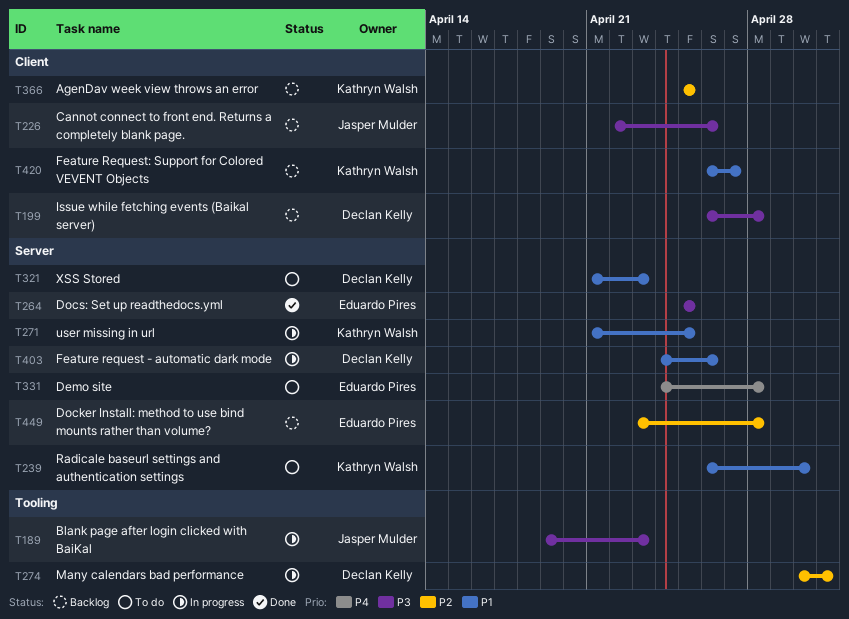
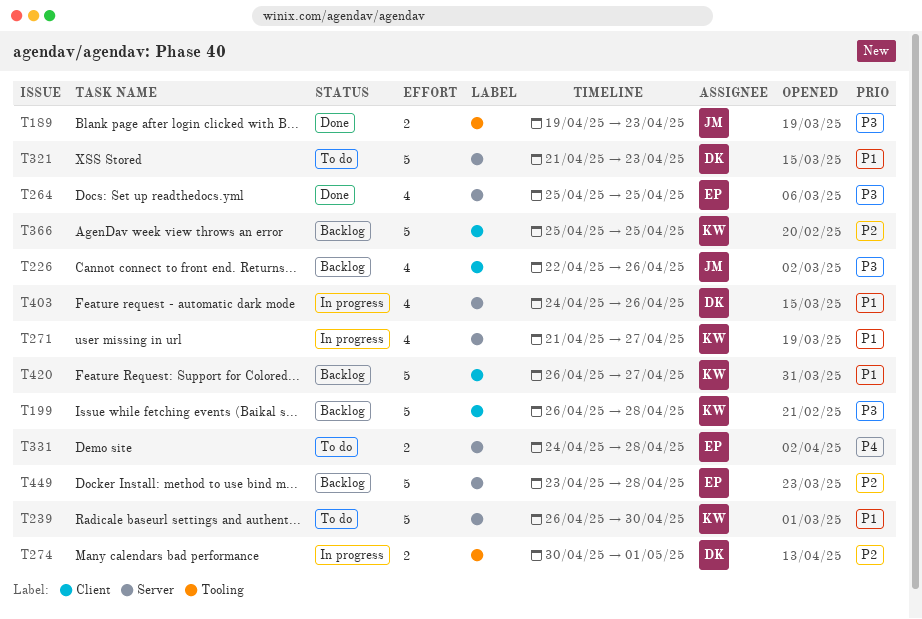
T189, status: In progress -> Done
T199, owner: Declan Kelly -> Kathryn Walsh
T271, due: Apr 25 -> Apr 27

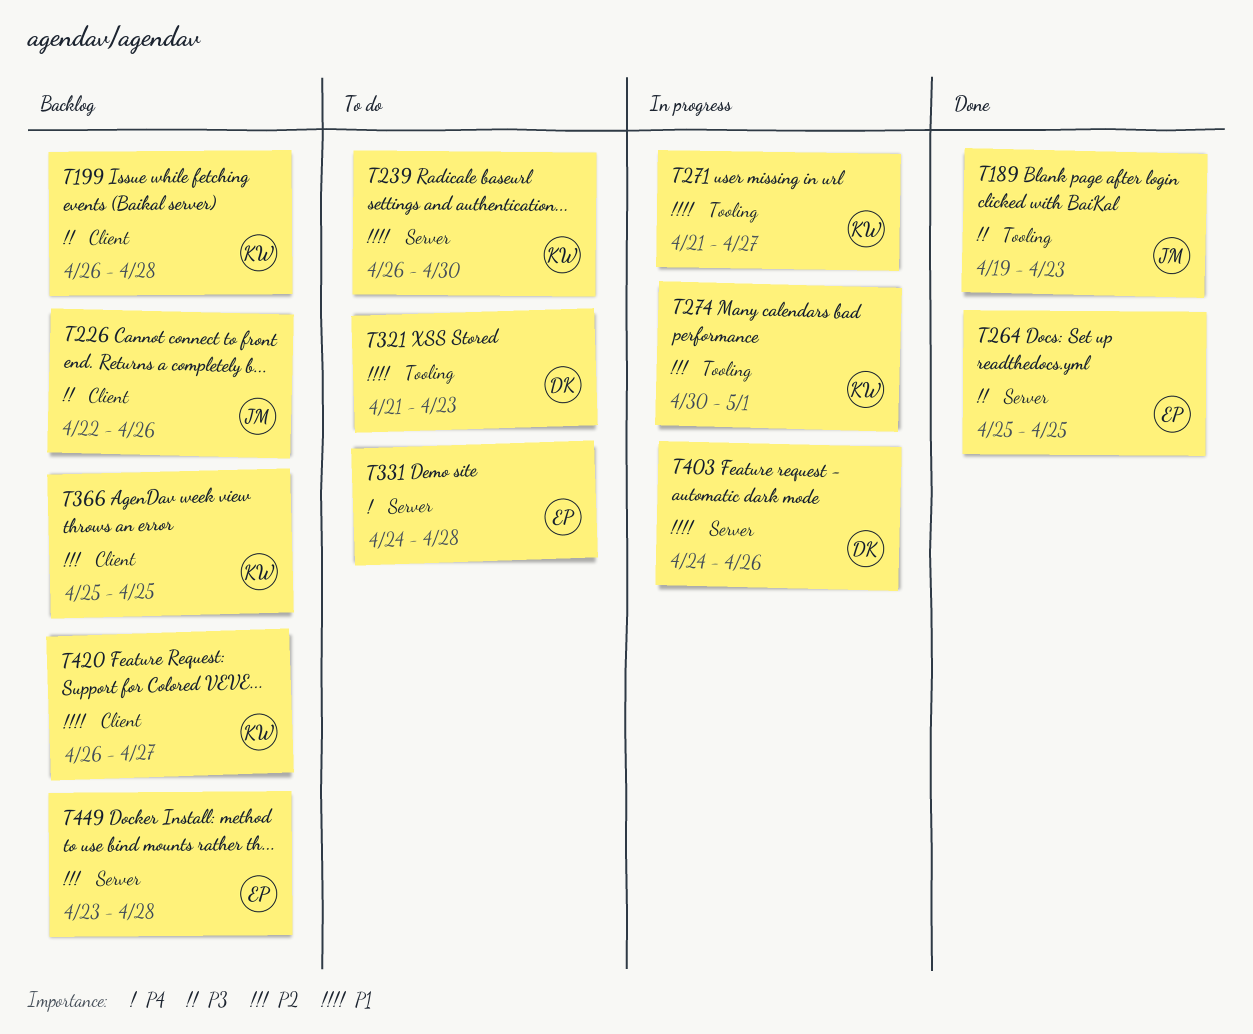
T271, label: Server -> Tooling
T274, owner: DK -> KW
T321, label: Server -> Tooling

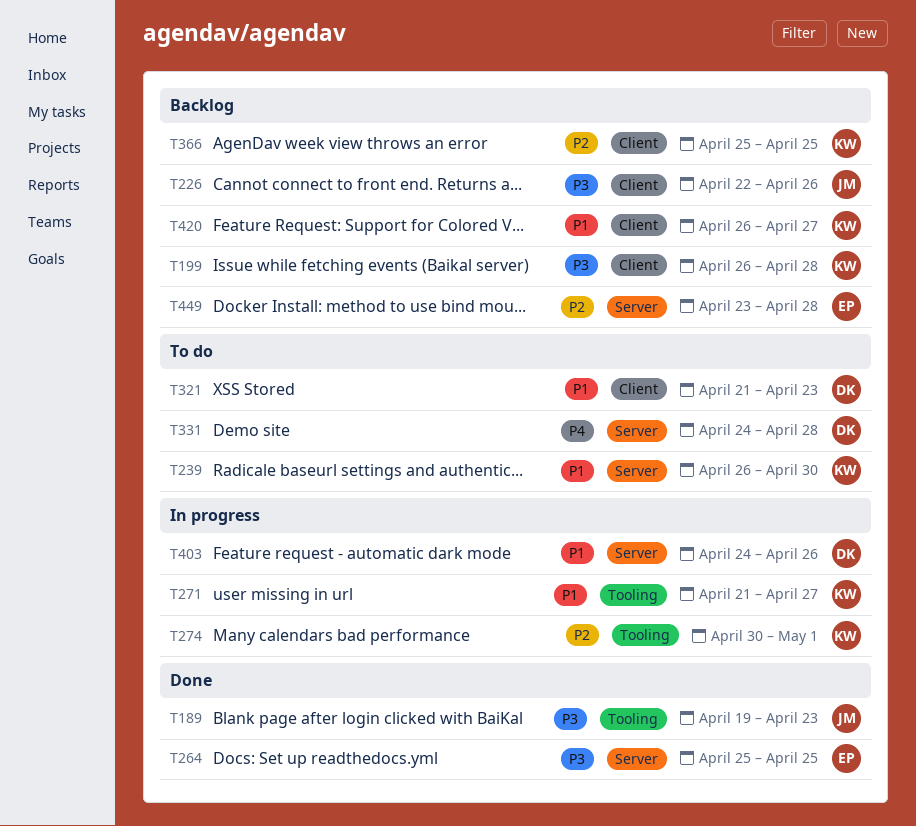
T321, label: Tooling -> Client
T331, owner: EP -> DK

